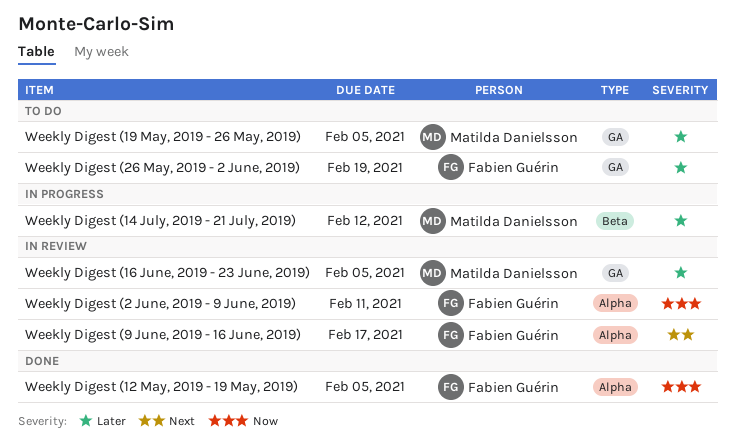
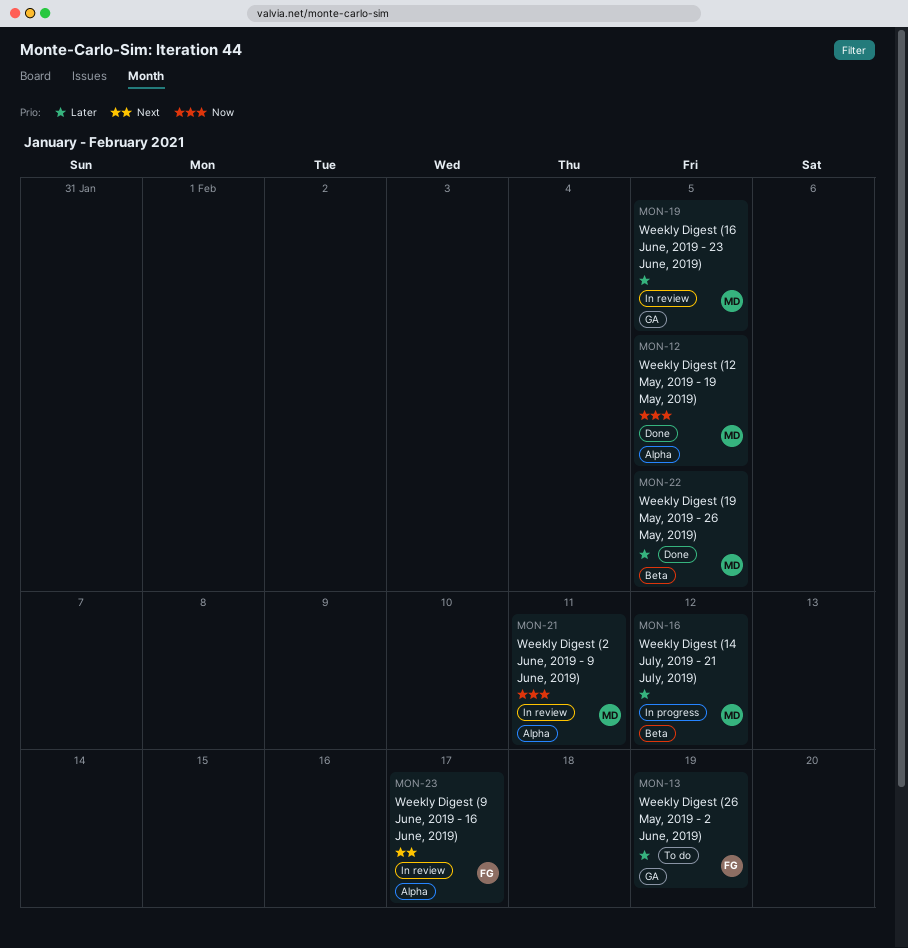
Weekly Digest (12 May, 2019 - 19 May, 2019), owner: Fabien Guérin -> Matilda Danielsson
Weekly Digest (19 May, 2019 - 26 May, 2019), status: To do -> Done
Weekly Digest (19 May, 2019 - 26 May, 2019), label: GA -> Beta
Weekly Digest (2 June, 2019 - 9 June, 2019), owner: Fabien Guérin -> Matilda Danielsson

